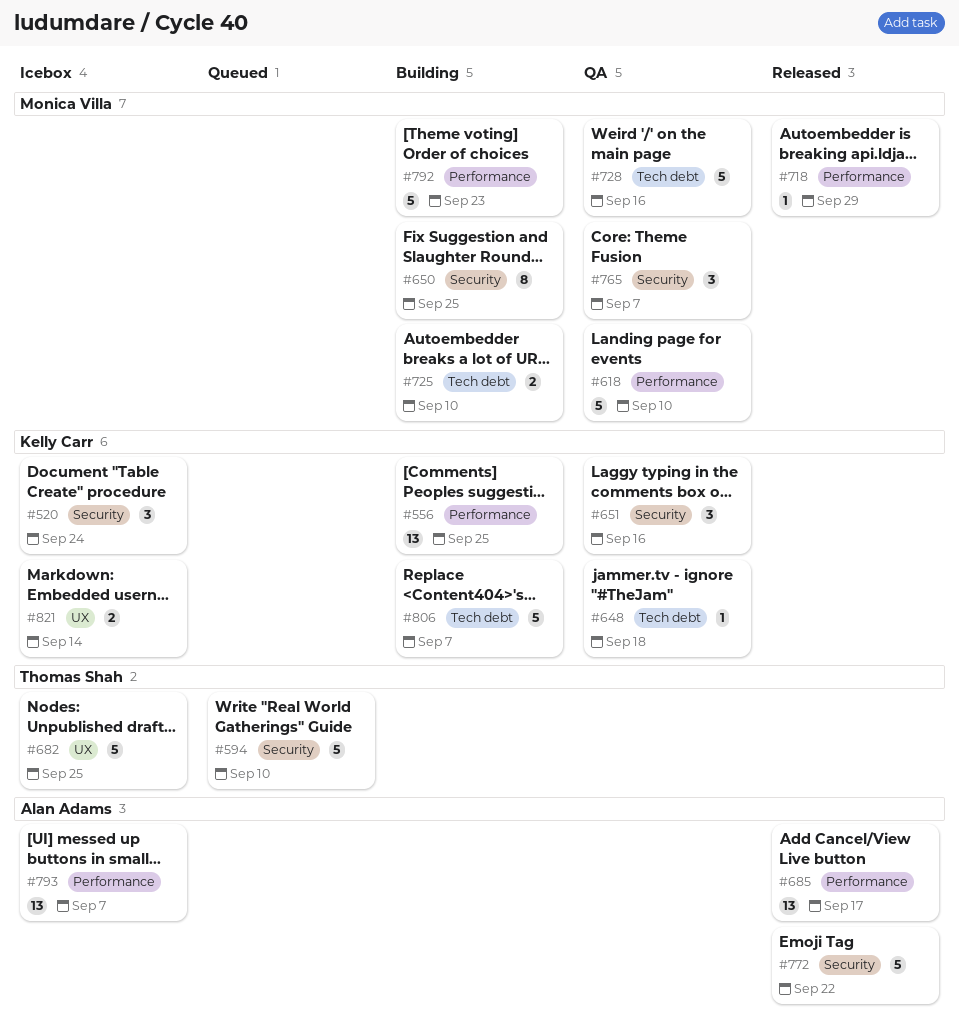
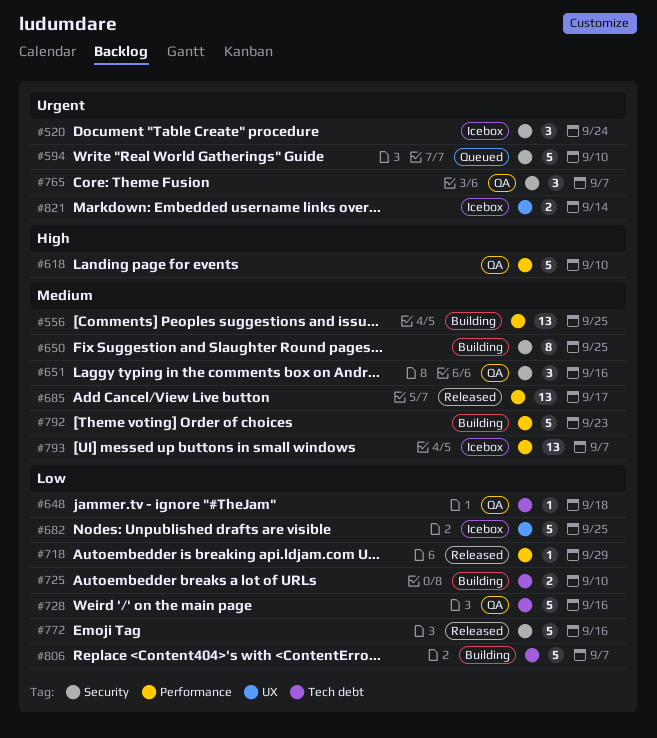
#772, due: Sep 22 -> Sep 16

